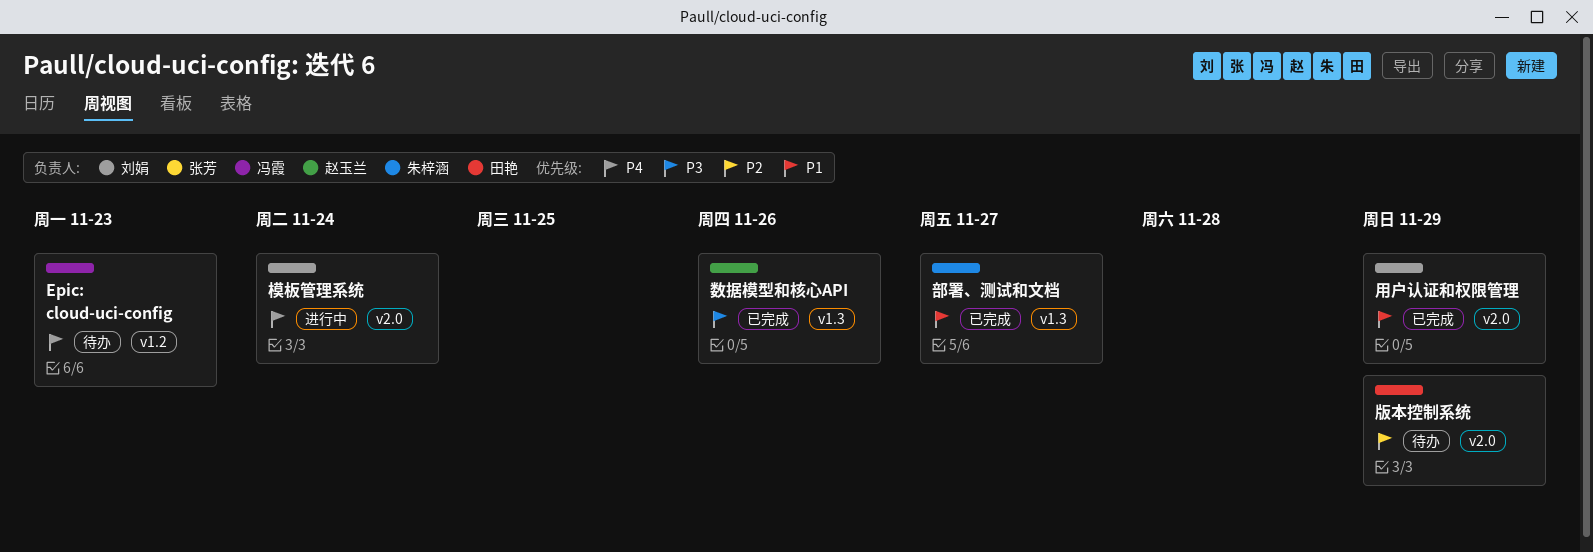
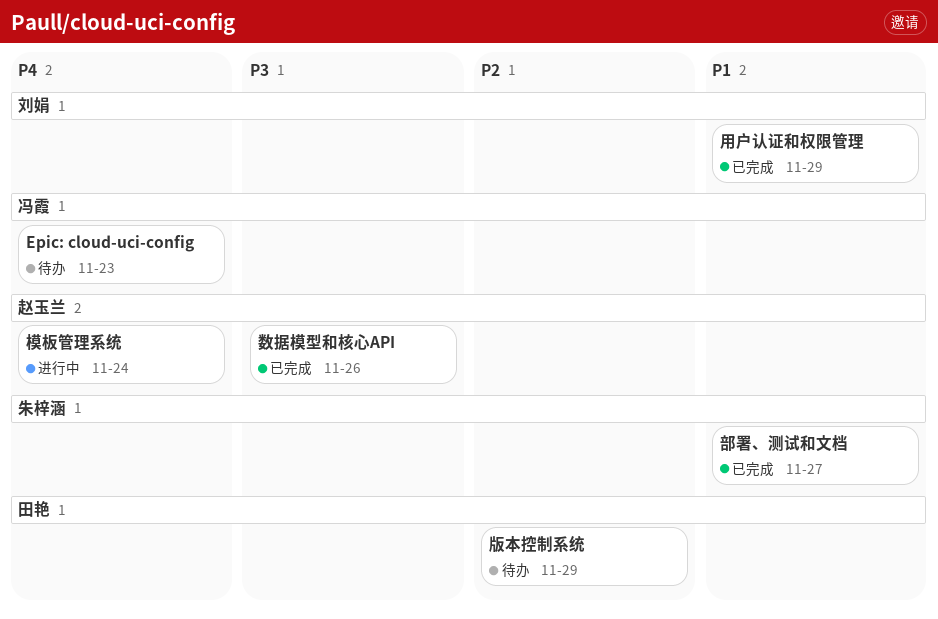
模板管理系统, owner: 刘娟 -> 赵玉兰

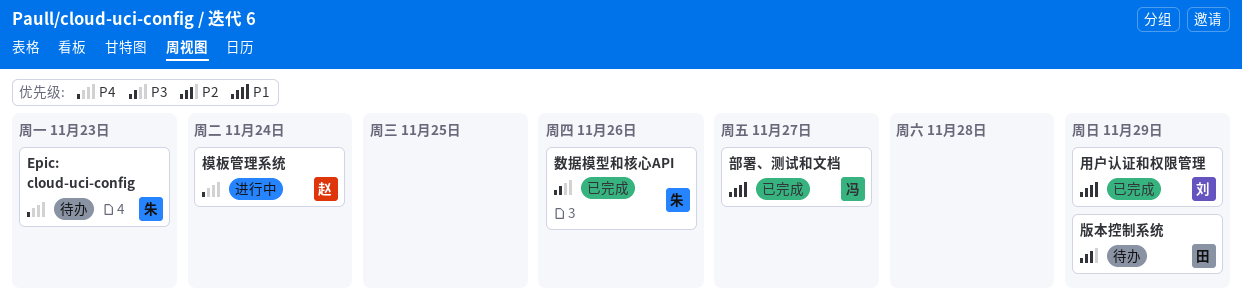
Epic: cloud-uci-config, owner: 冯霞 -> 朱梓涵
数据模型和核心API, owner: 赵玉兰 -> 朱梓涵
部署、测试和文档, owner: 朱梓涵 -> 冯霞

